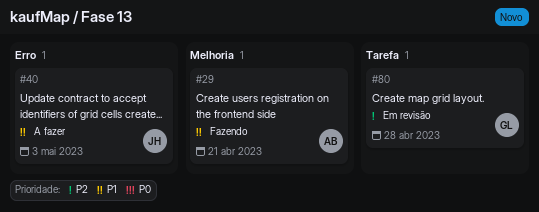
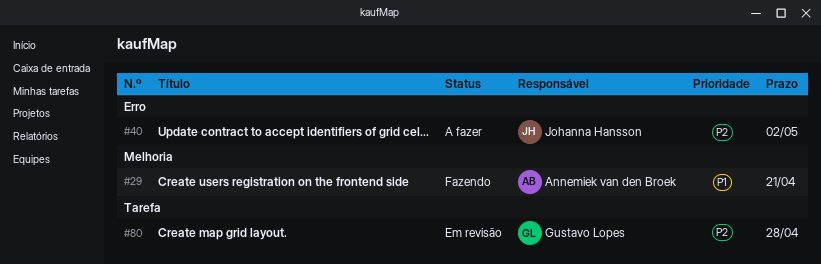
#40, priority: P1 -> P2
#40, due: May 3 -> May 2

